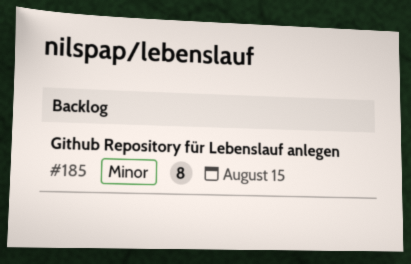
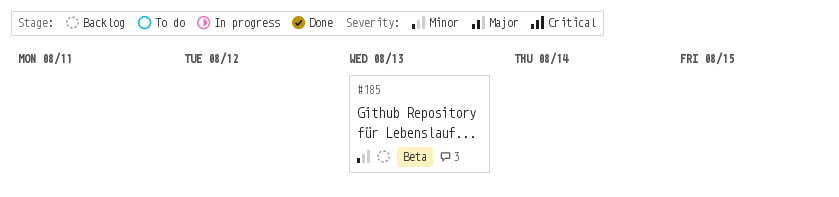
#185, due: Aug 15 -> Aug 13

